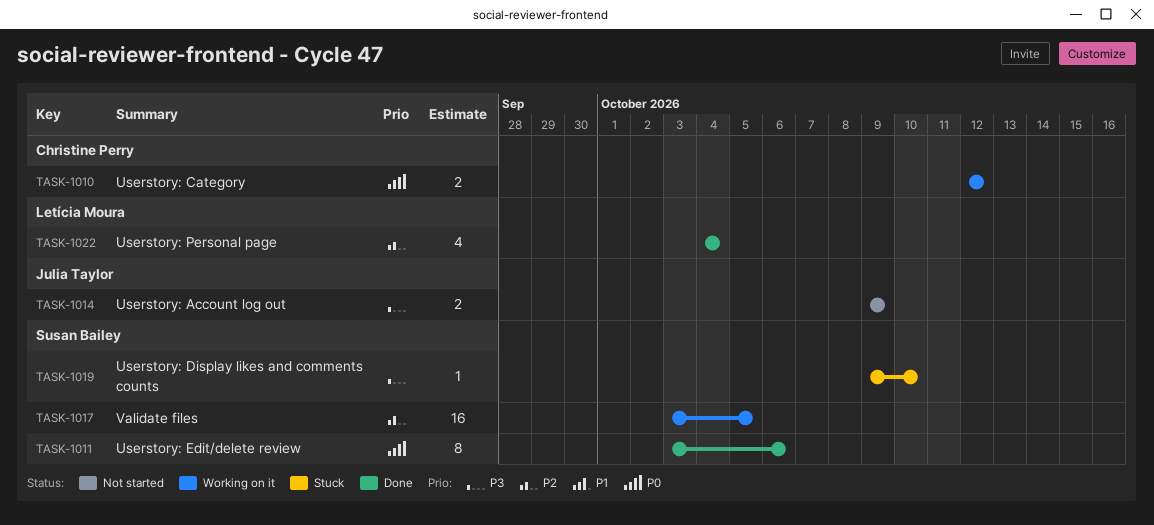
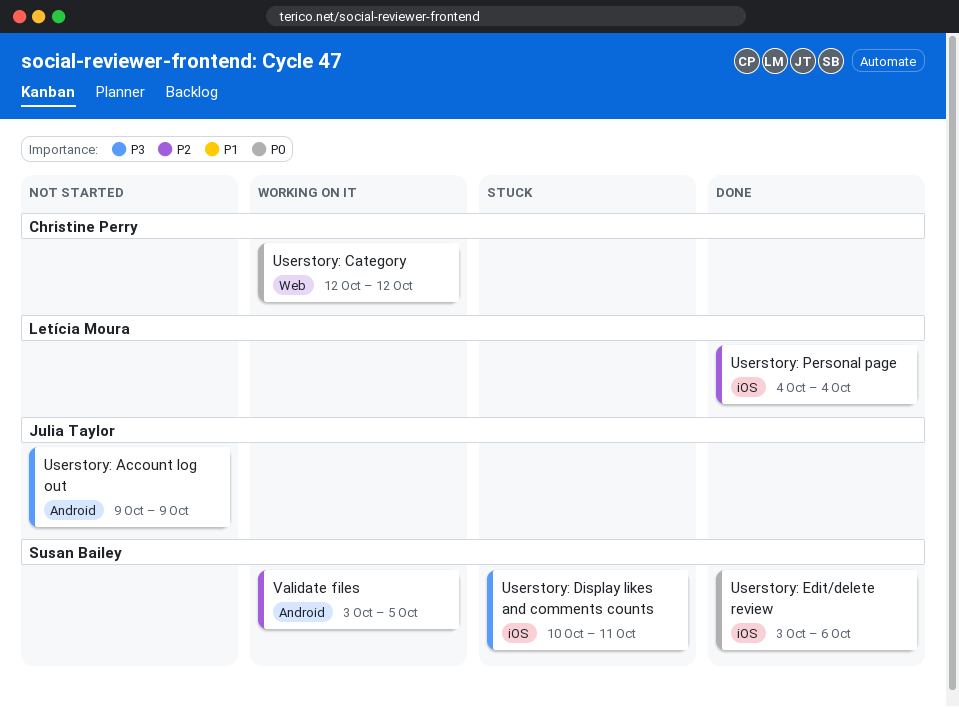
Userstory: Display likes and comments counts, start: Oct 9 -> Oct 10
Userstory: Display likes and comments counts, due: Oct 10 -> Oct 11

